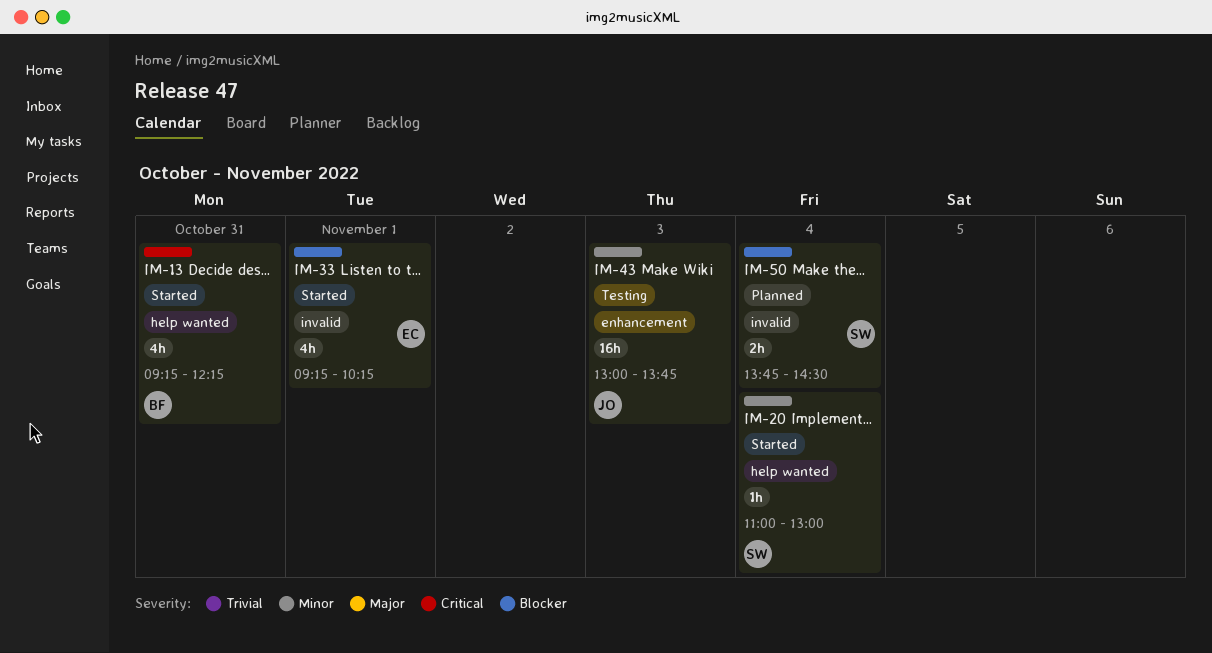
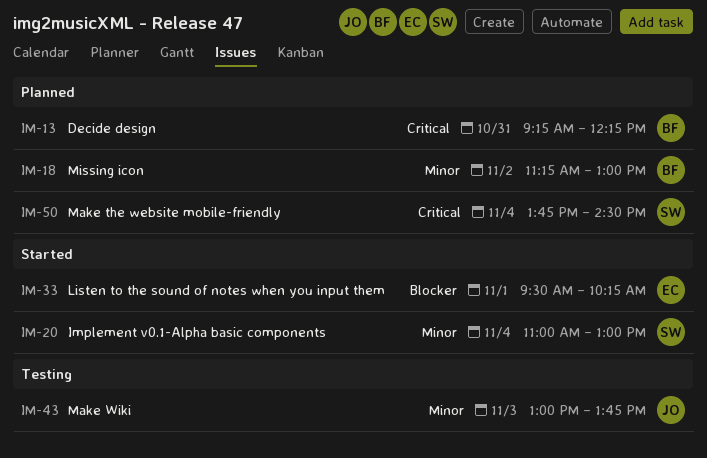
IM-13, status: Started -> Planned
IM-18: none -> present
IM-33, begins: 09:15 -> 09:30
IM-50, priority: Blocker -> Critical

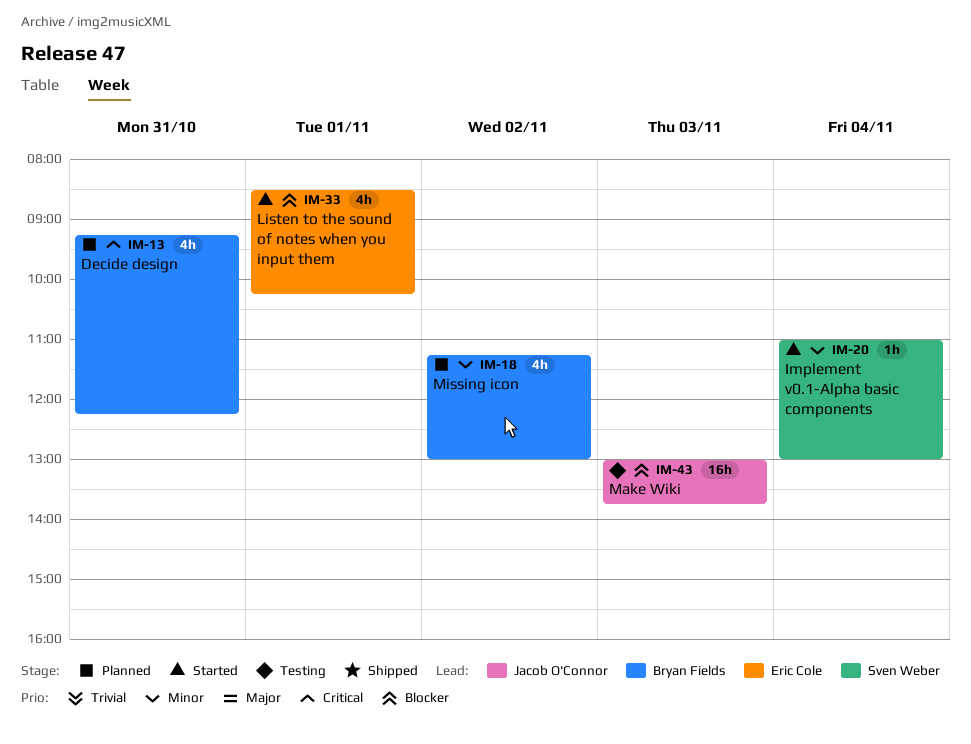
IM-33, begins: 09:30 -> 08:30
IM-43, priority: Minor -> Blocker
IM-50: present -> none

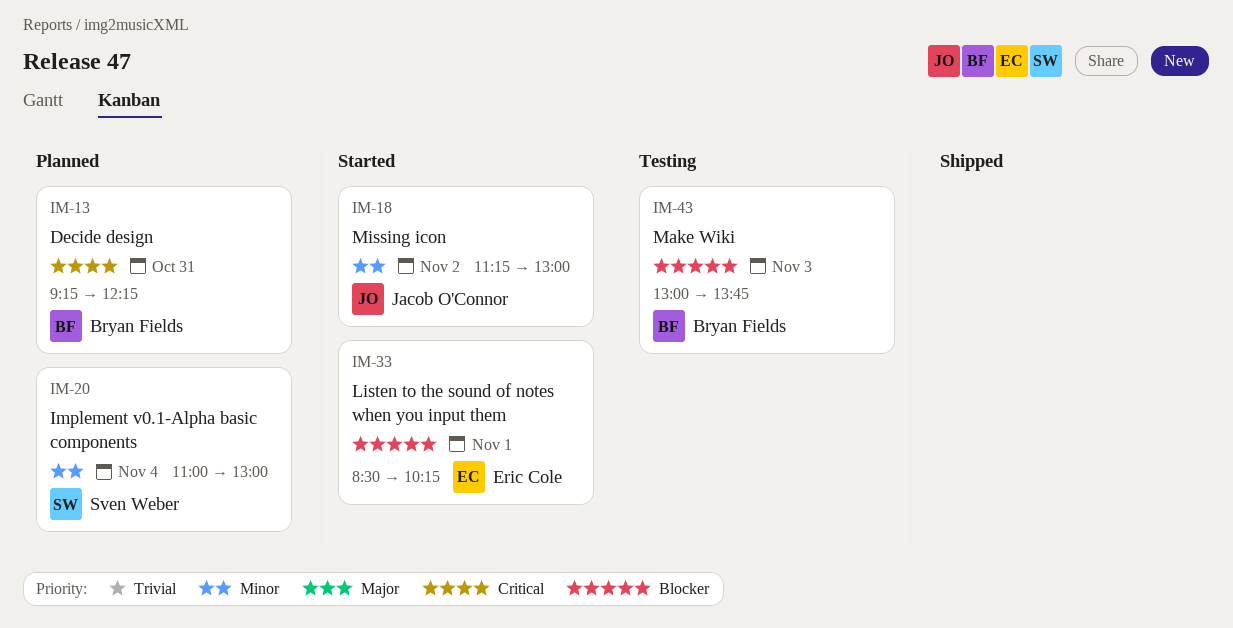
IM-18, status: Planned -> Started
IM-18, owner: Bryan Fields -> Jacob O'Connor
IM-20, status: Started -> Planned
IM-43, owner: Jacob O'Connor -> Bryan Fields

